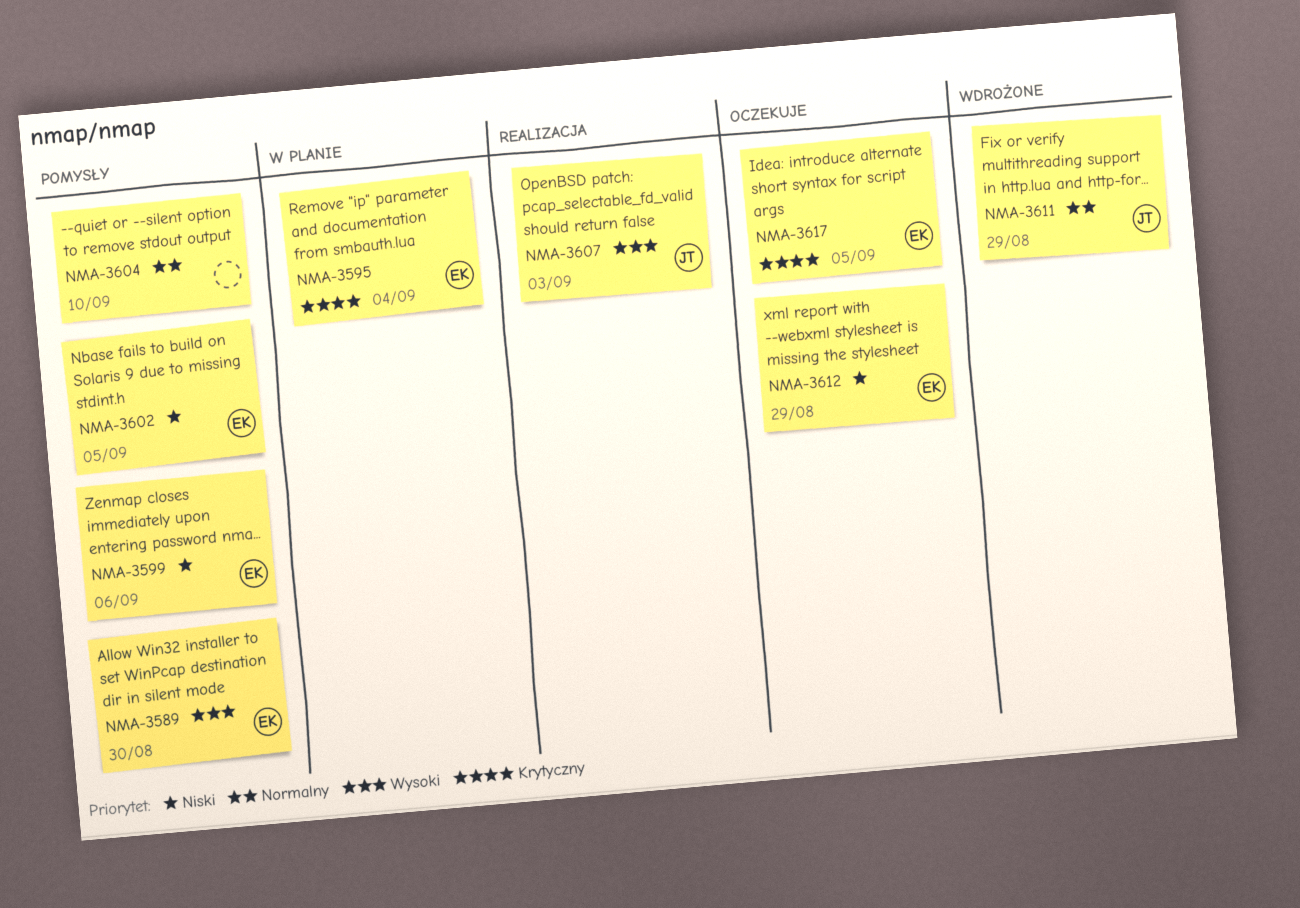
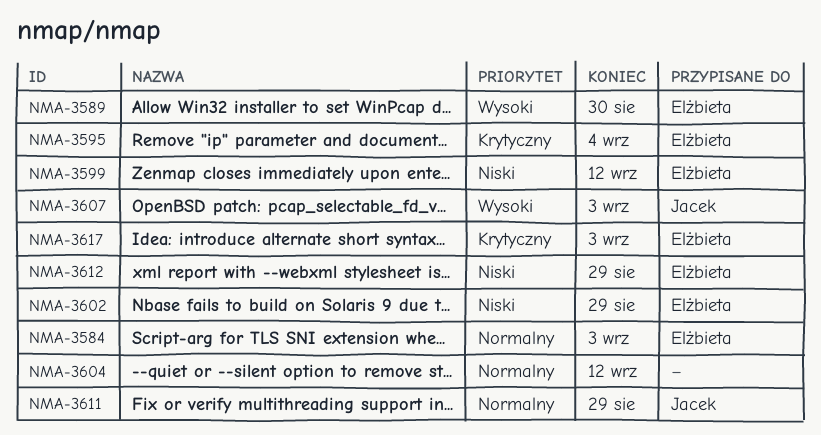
NMA-3584: none -> present
NMA-3599, due: Sep 6 -> Sep 12
NMA-3602, due: Sep 5 -> Aug 29
NMA-3604, due: Sep 10 -> Sep 12
NMA-3617, due: Sep 5 -> Sep 3

